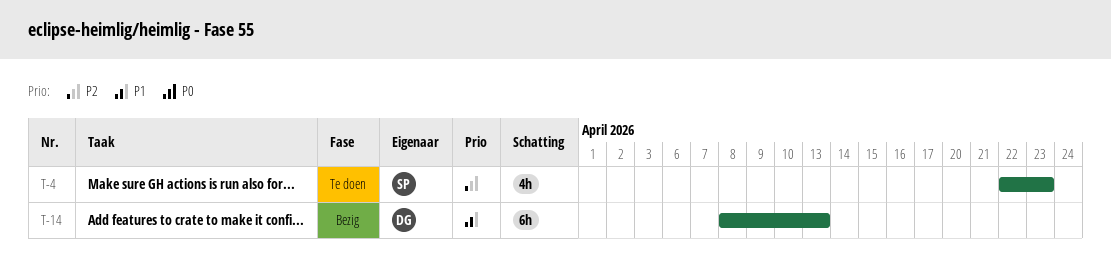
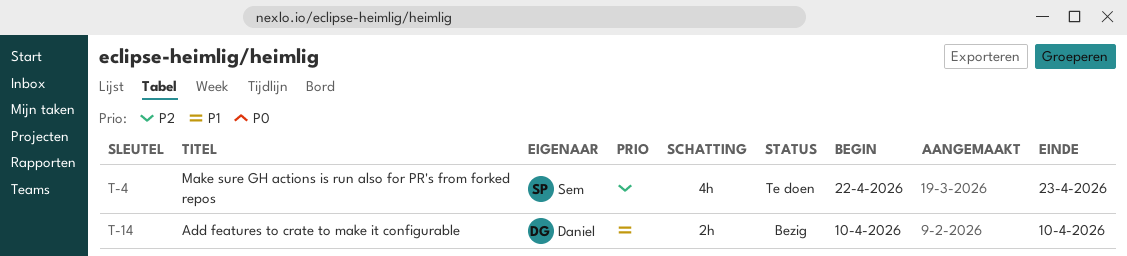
T-14, estimate: 6h -> 2h
T-14, start: Apr 8 -> Apr 10
T-14, due: Apr 13 -> Apr 10

